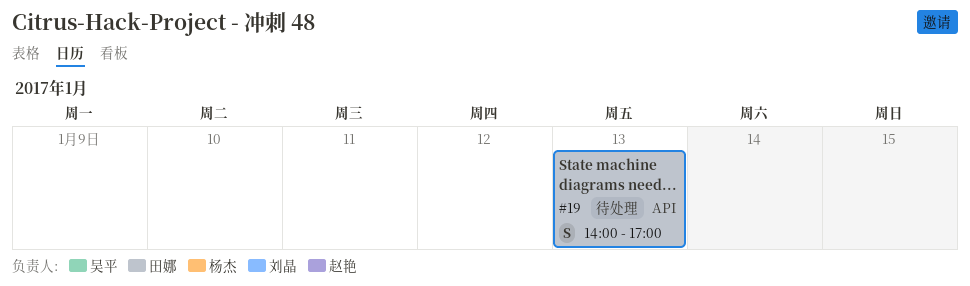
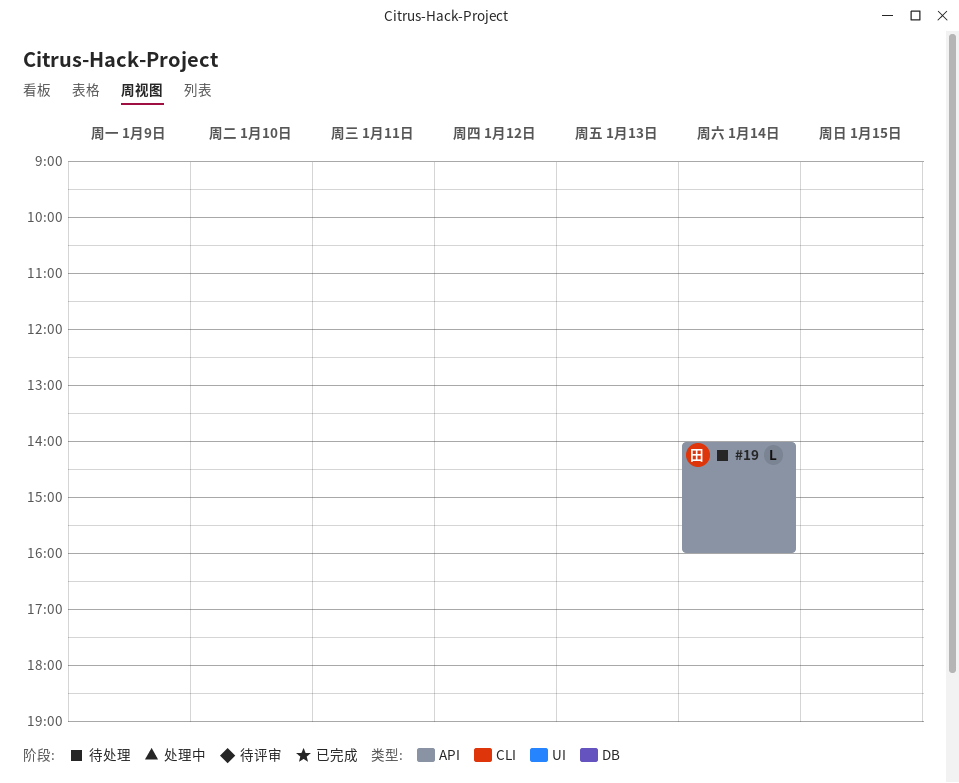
#19, estimate: S -> L
#19, day: Jan 13 -> Jan 14
#19, ends: 17:00 -> 16:00

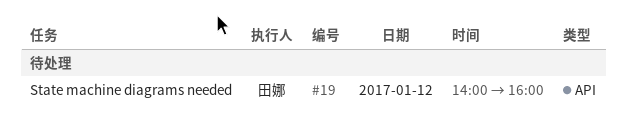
#19, day: Jan 14 -> Jan 12

